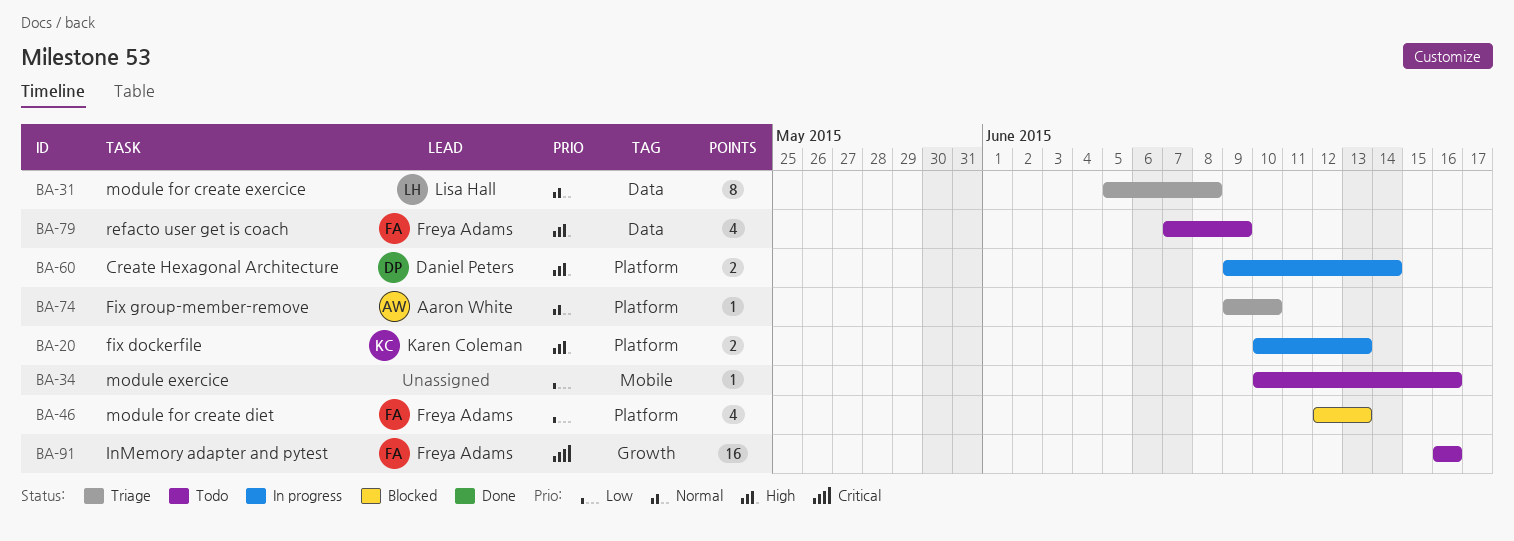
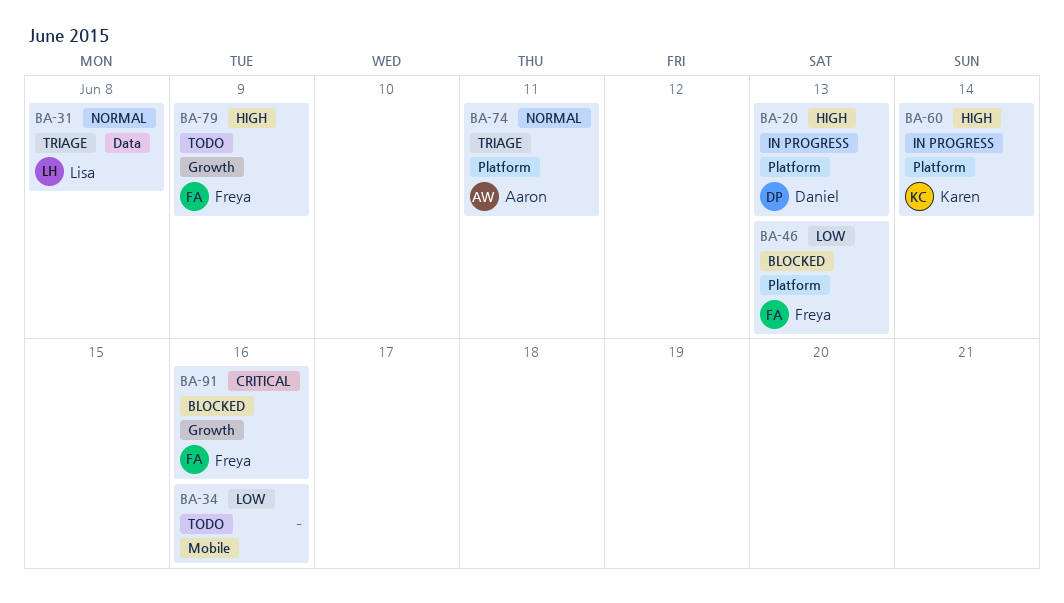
BA-20, owner: Karen Coleman -> Daniel Peters
BA-60, owner: Daniel Peters -> Karen Coleman
BA-74, due: Jun 10 -> Jun 11
BA-79, label: Data -> Growth
BA-91, status: Todo -> Blocked

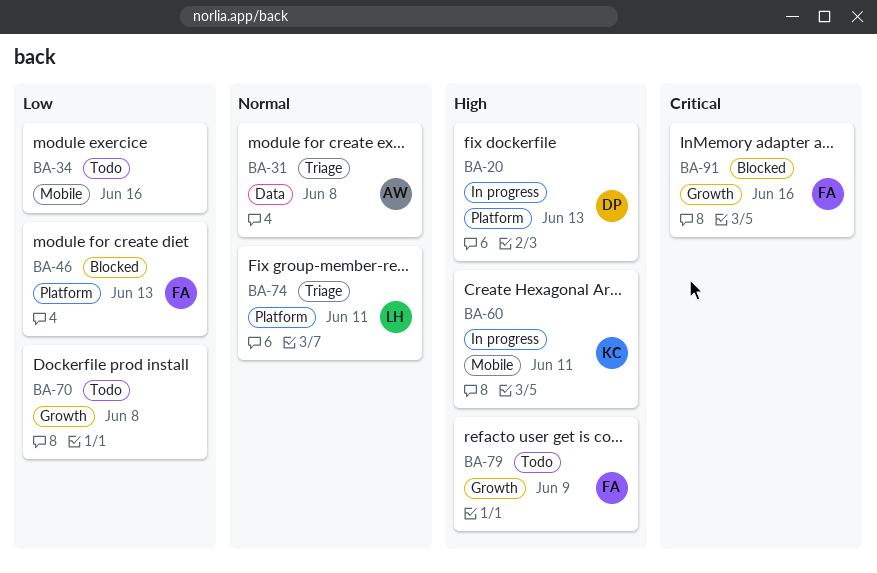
BA-31, owner: Lisa -> Aaron
BA-60, label: Platform -> Mobile
BA-60, due: Jun 14 -> Jun 11
BA-70: none -> present
BA-74, owner: Aaron -> Lisa

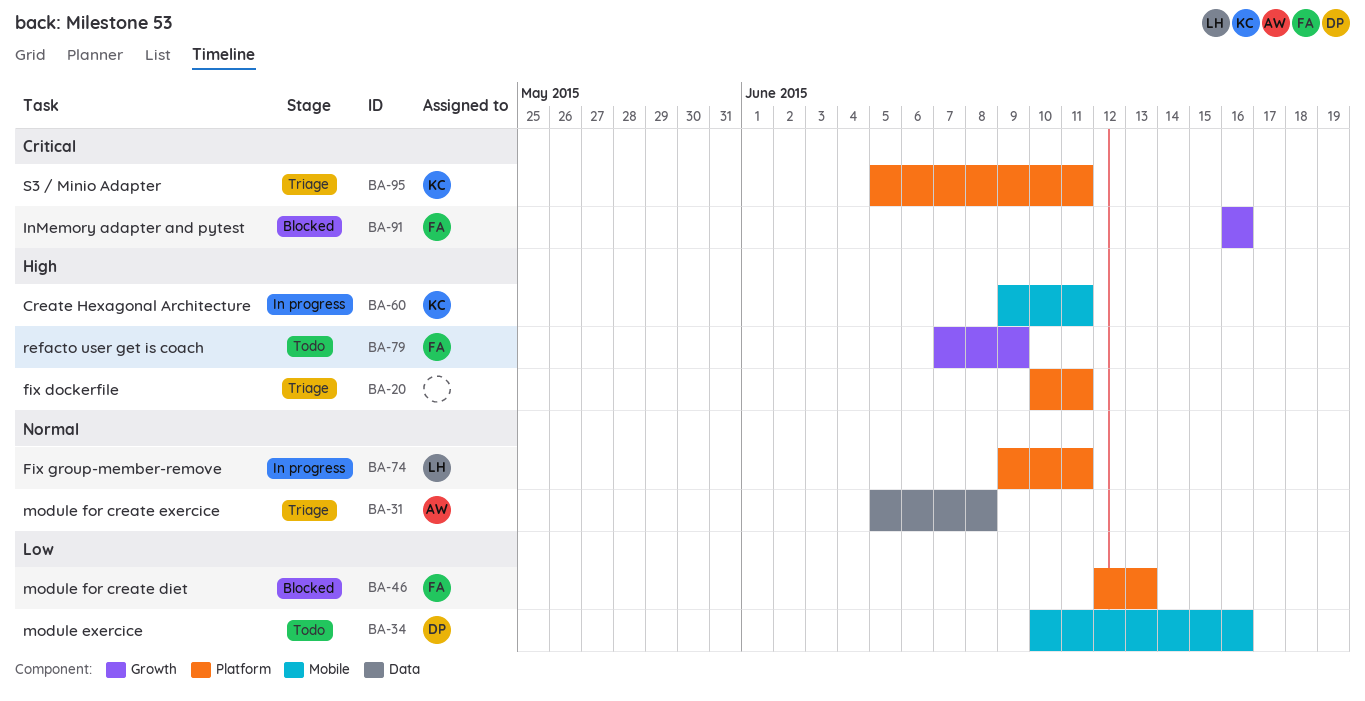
BA-20, status: In progress -> Triage
BA-20, owner: DP -> none
BA-20, due: Jun 13 -> Jun 11
BA-34, owner: none -> DP
BA-70: present -> none
BA-74, status: Triage -> In progress
BA-95: none -> present

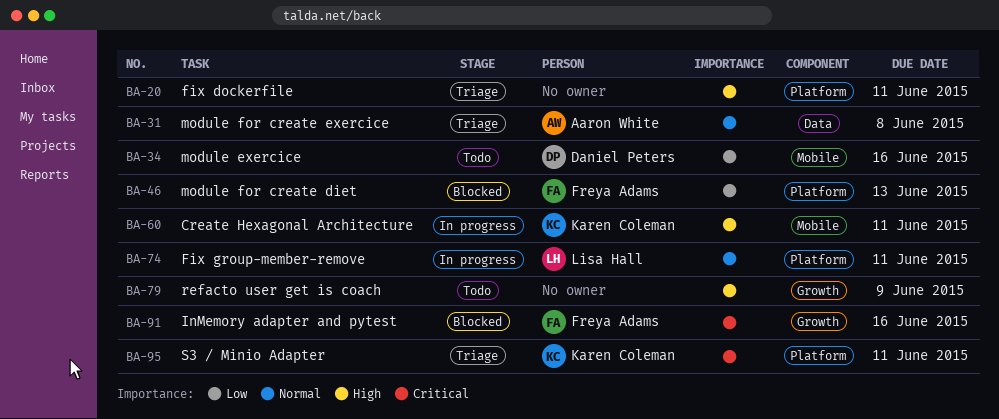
BA-79, owner: Freya Adams -> none

